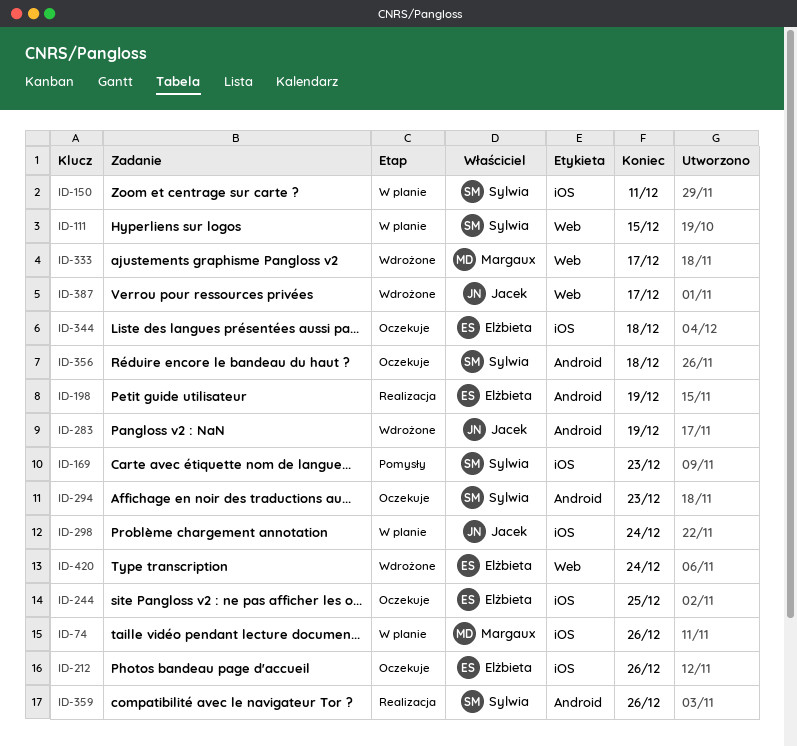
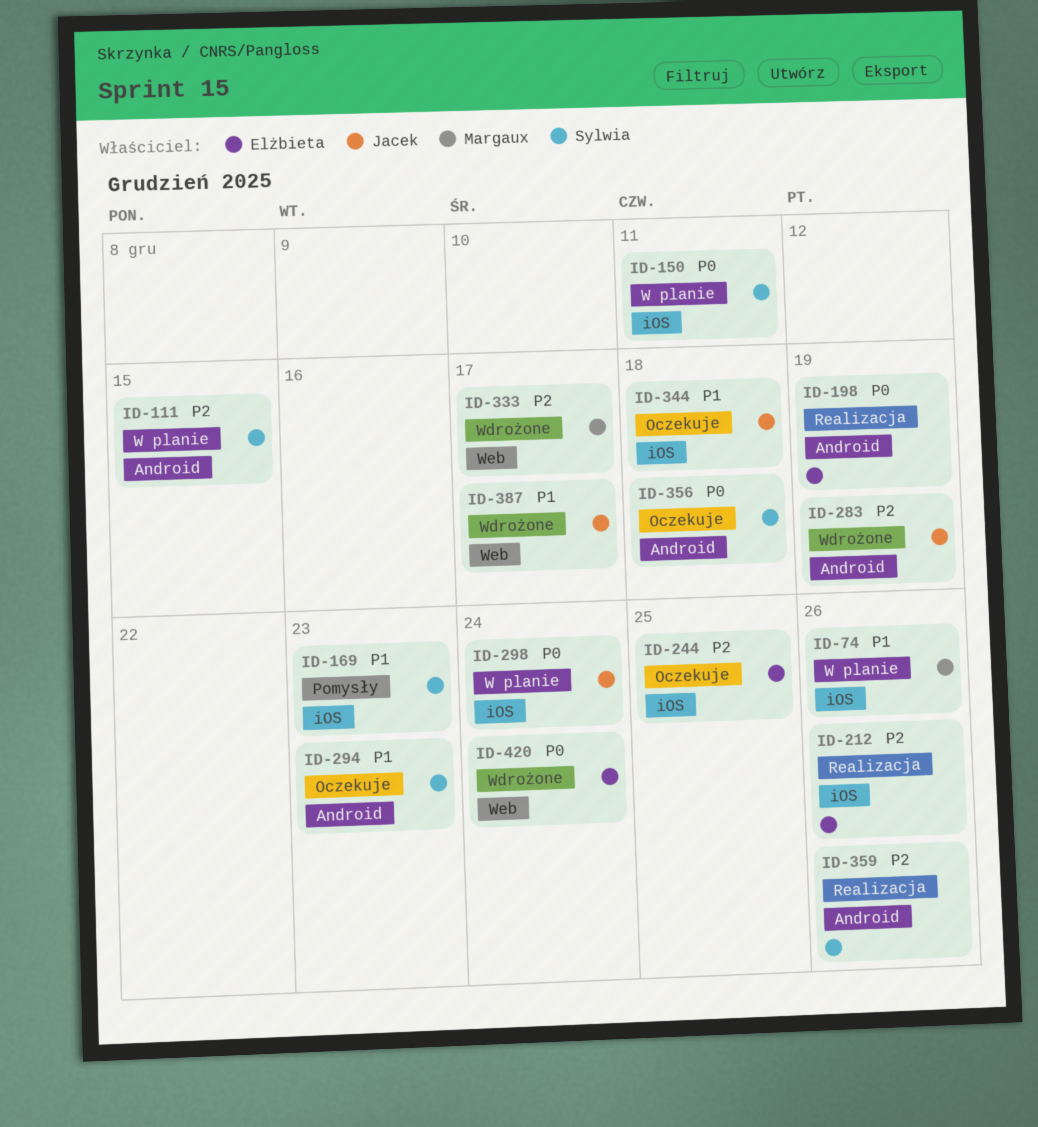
ID-111, label: Web -> Android
ID-212, status: Oczekuje -> Realizacja
ID-344, owner: Elżbieta -> Jacek

